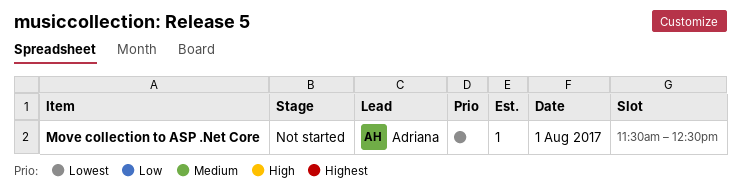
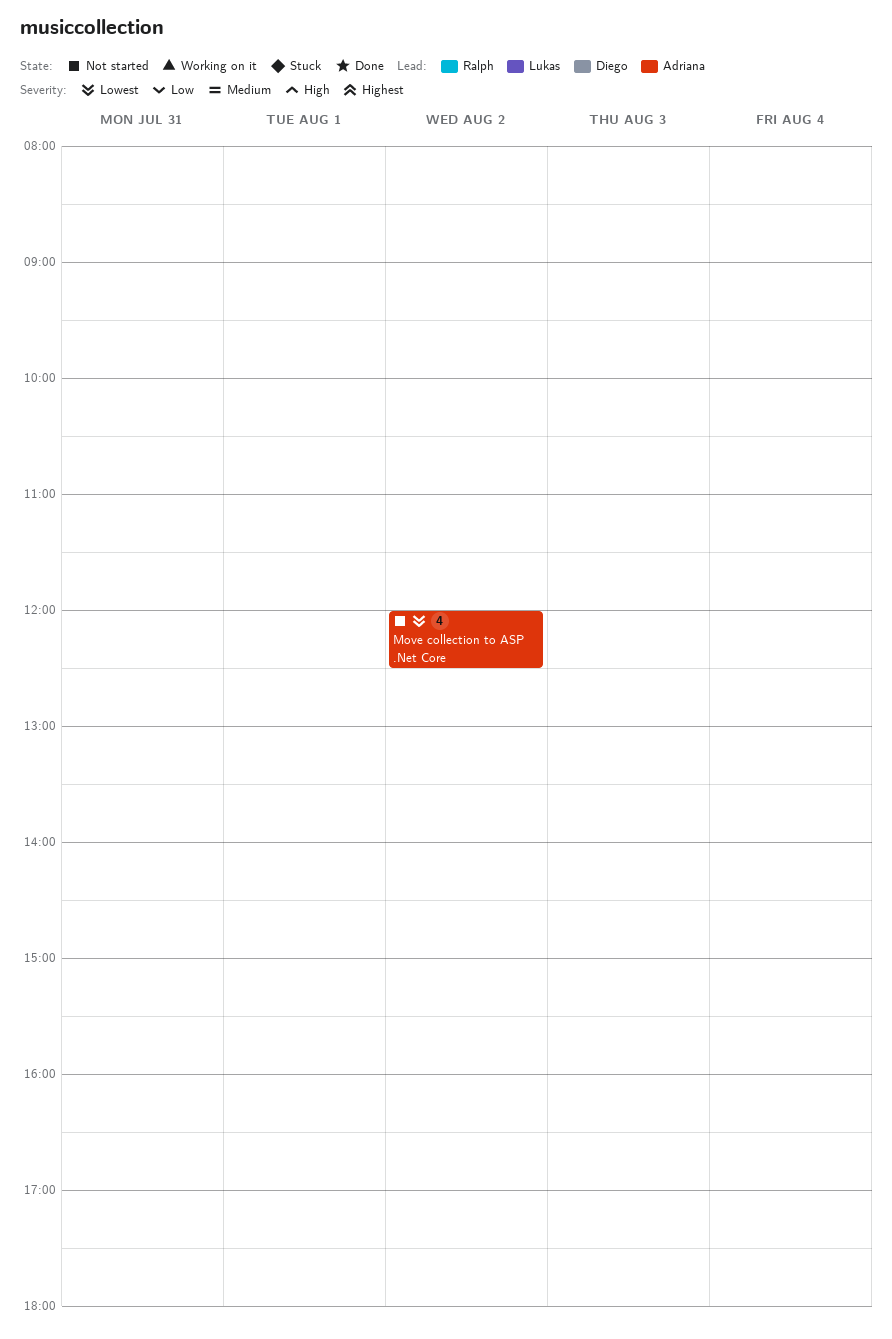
Move collection to ASP .Net Core, estimate: 1 -> 4
Move collection to ASP .Net Core, day: Aug 1 -> Aug 2
Move collection to ASP .Net Core, begins: 11:30 -> 12:00

